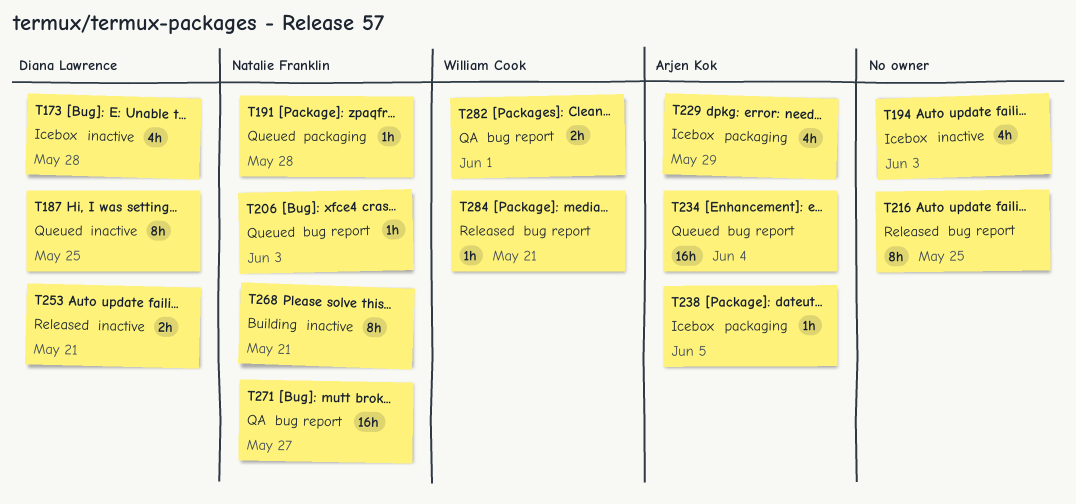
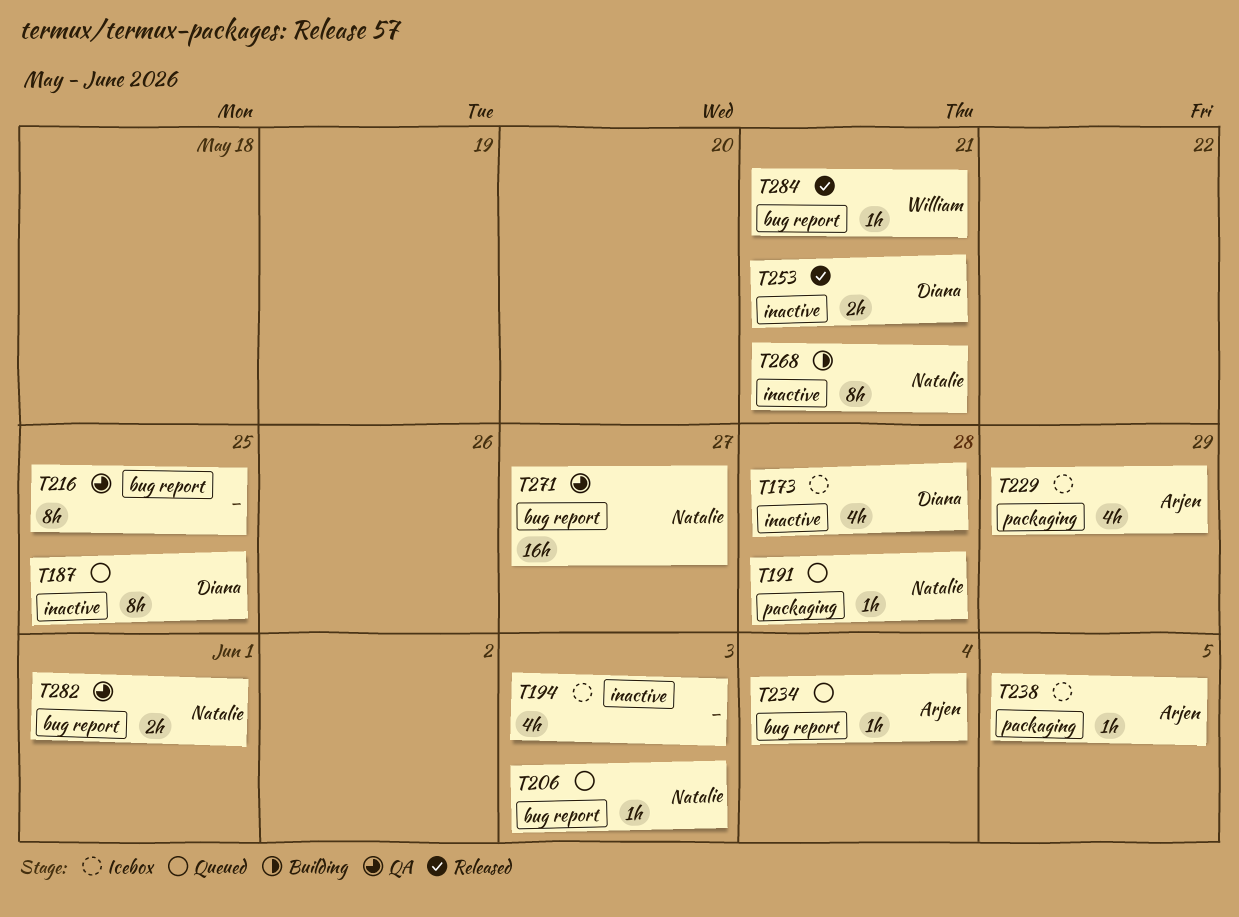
T216, status: Released -> QA
T234, estimate: 16h -> 1h
T282, owner: William Cook -> Natalie Franklin

